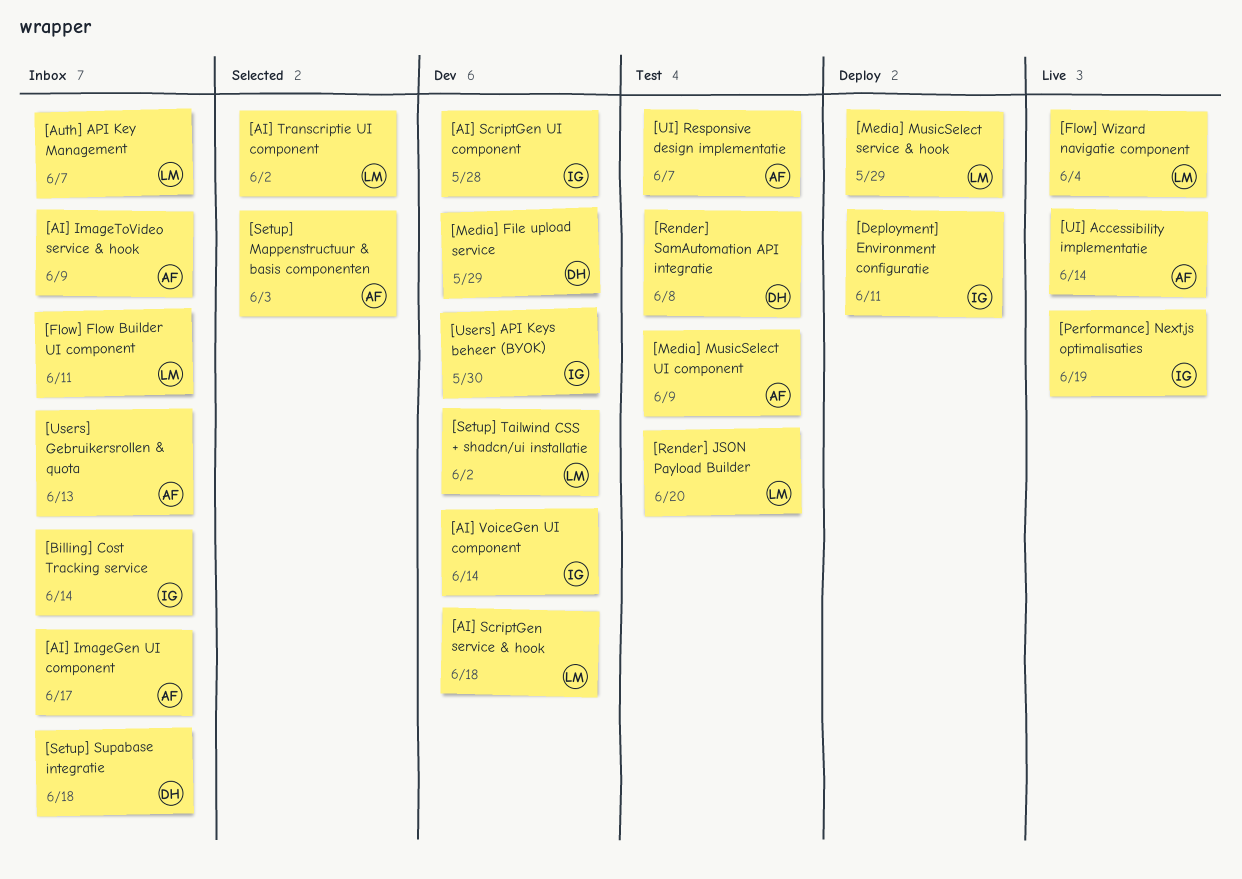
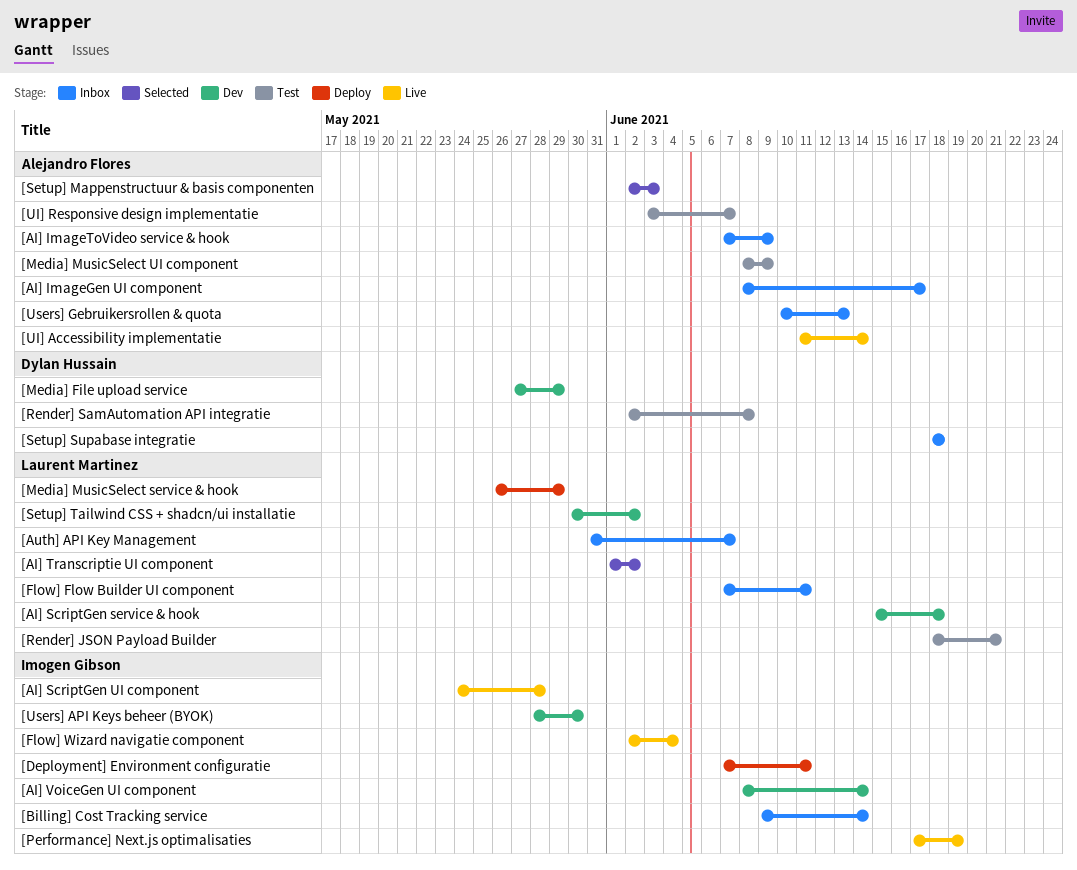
[AI] ScriptGen UI component, status: Dev -> Live
[Flow] Wizard navigatie component, owner: Laurent Martinez -> Imogen Gibson
[Render] JSON Payload Builder, due: Jun 20 -> Jun 21

